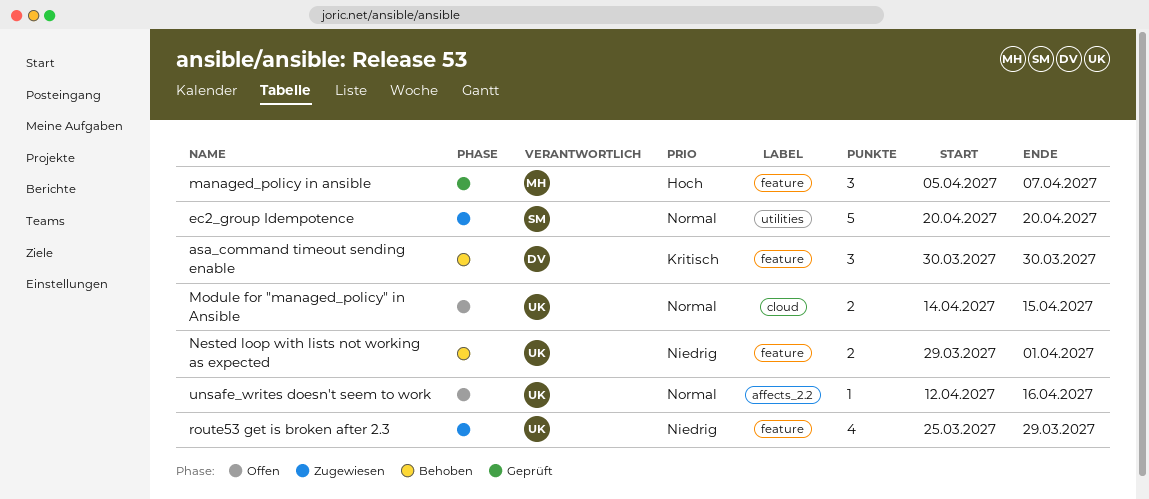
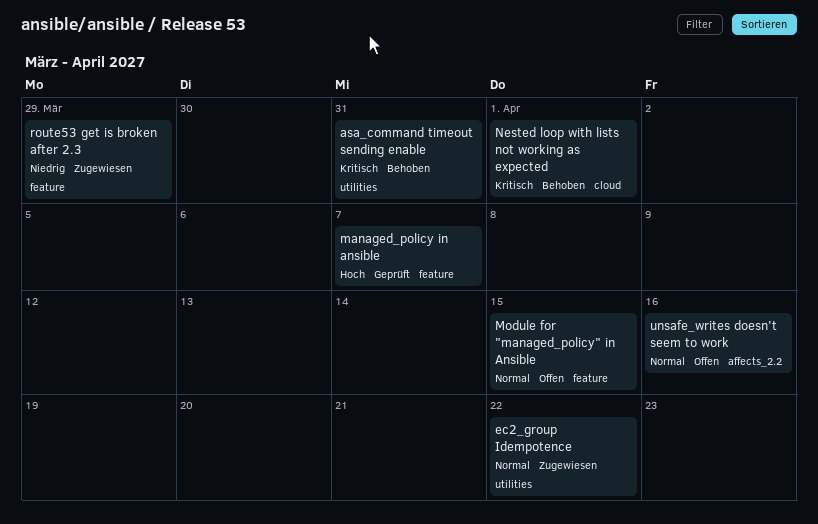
asa_command timeout sending enable, label: feature -> utilities
asa_command timeout sending enable, due: Mar 30 -> Mar 31
ec2_group Idempotence, due: Apr 20 -> Apr 22
Module for "managed_policy" in Ansible, label: cloud -> feature
Nested loop with lists not working as expected, priority: Niedrig -> Kritisch
Nested loop with lists not working as expected, label: feature -> cloud

